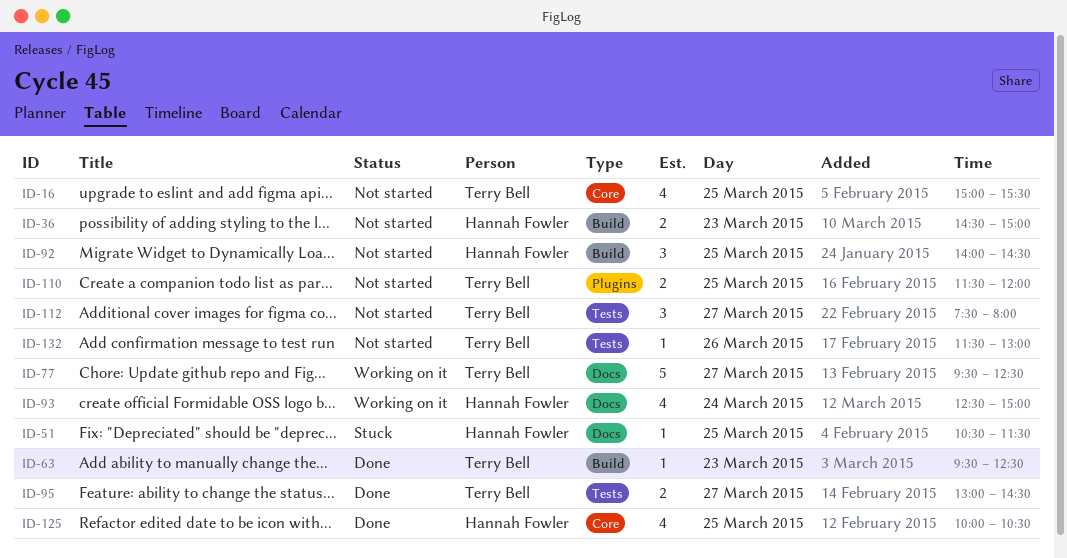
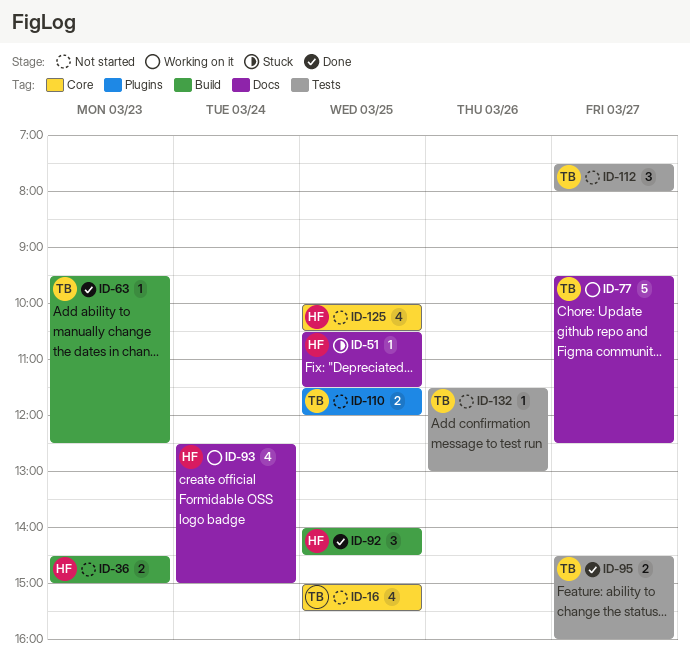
ID-92, status: Not started -> Done
ID-95, begins: 13:00 -> 14:30
ID-95, ends: 14:30 -> 16:00
ID-125, status: Done -> Not started

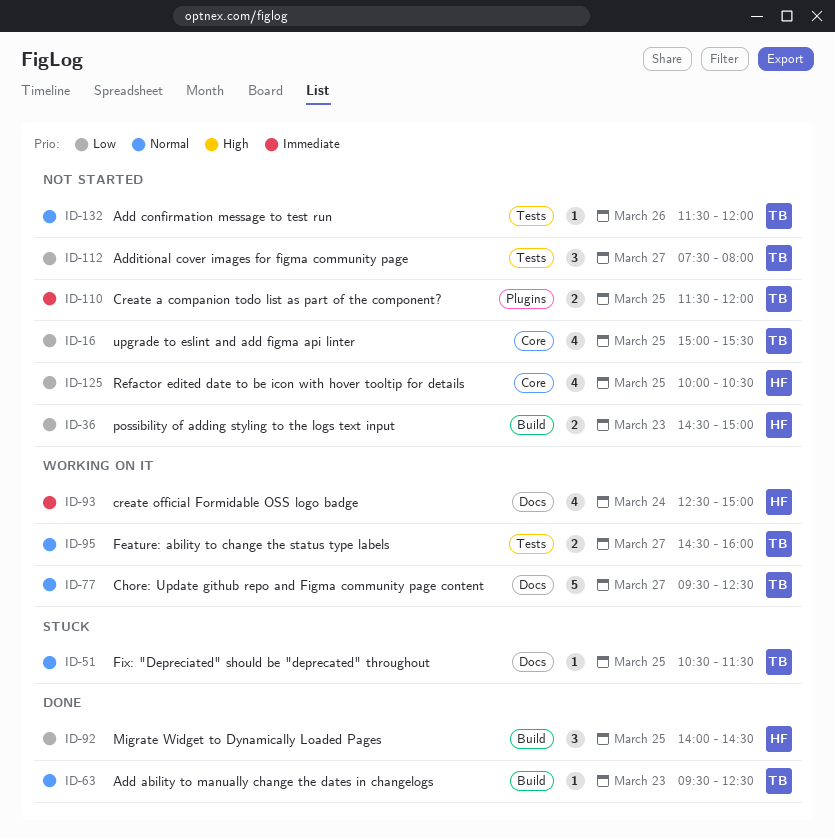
ID-51, owner: HF -> TB
ID-95, status: Done -> Working on it
ID-132, ends: 13:00 -> 12:00

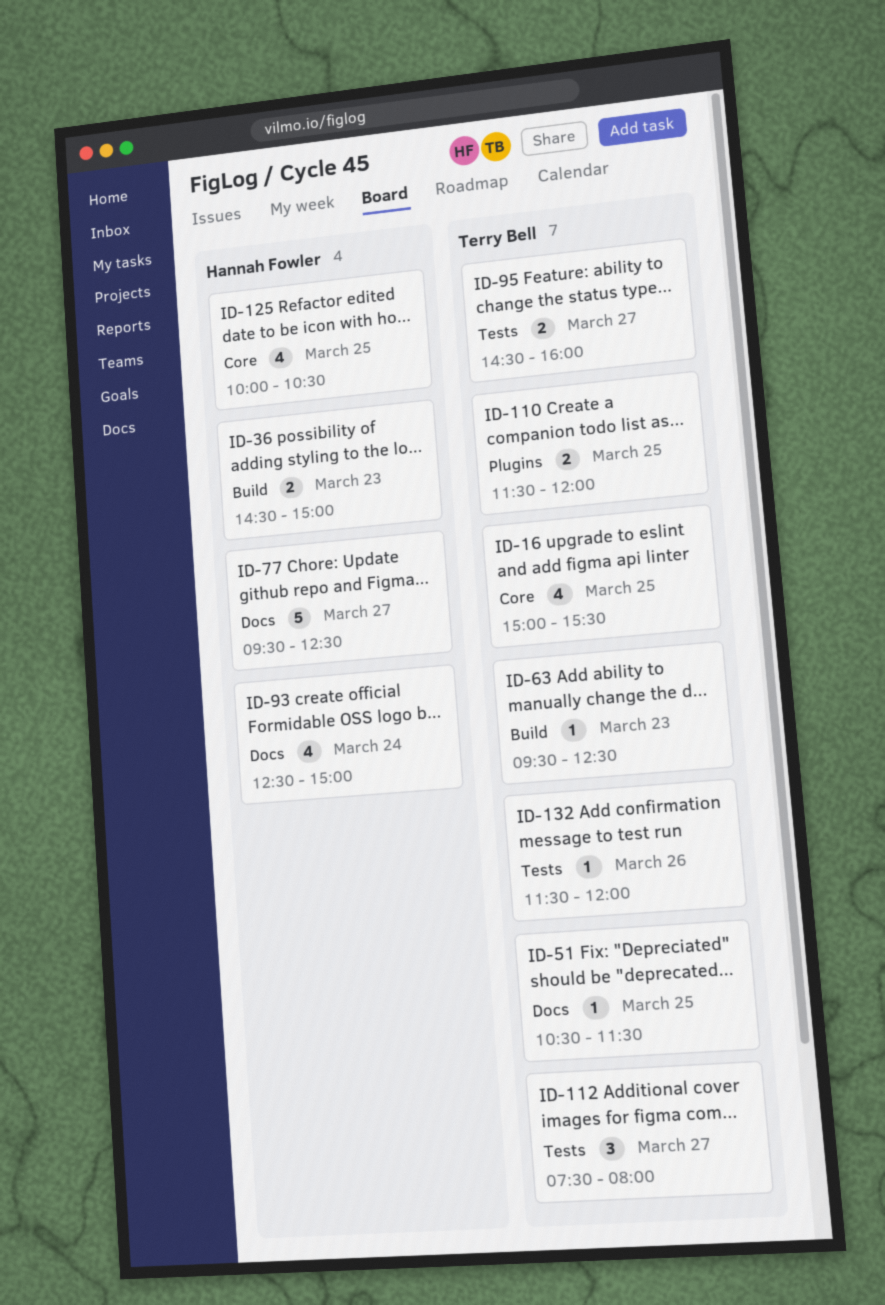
ID-77, owner: Terry Bell -> Hannah Fowler
ID-92: present -> none

